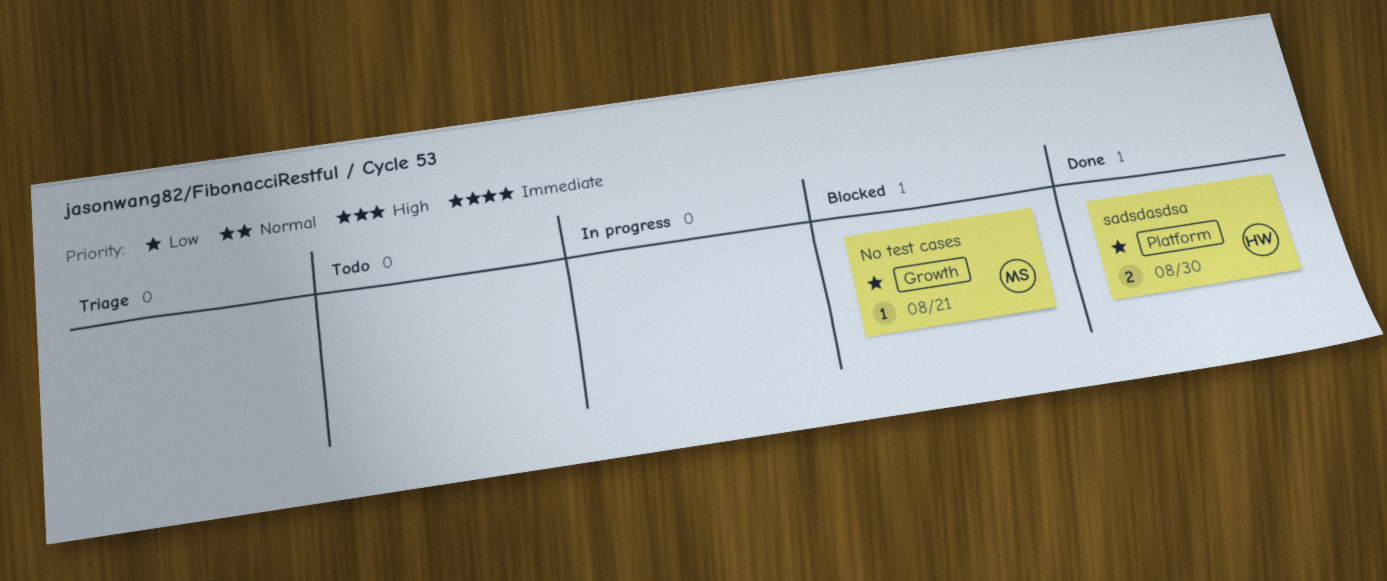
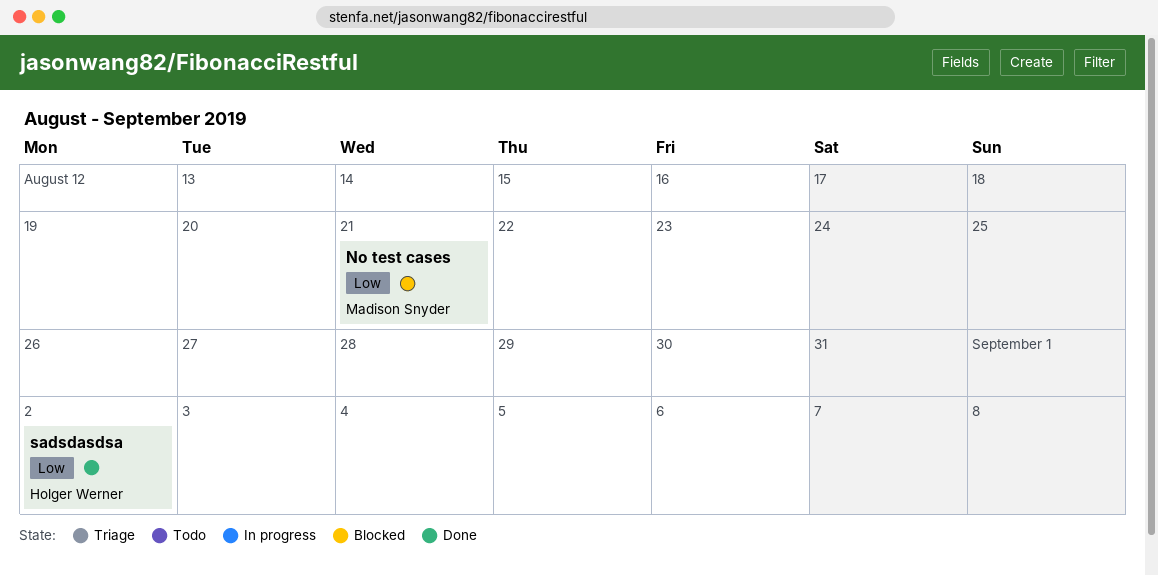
sadsdasdsa, due: Aug 30 -> Sep 2

